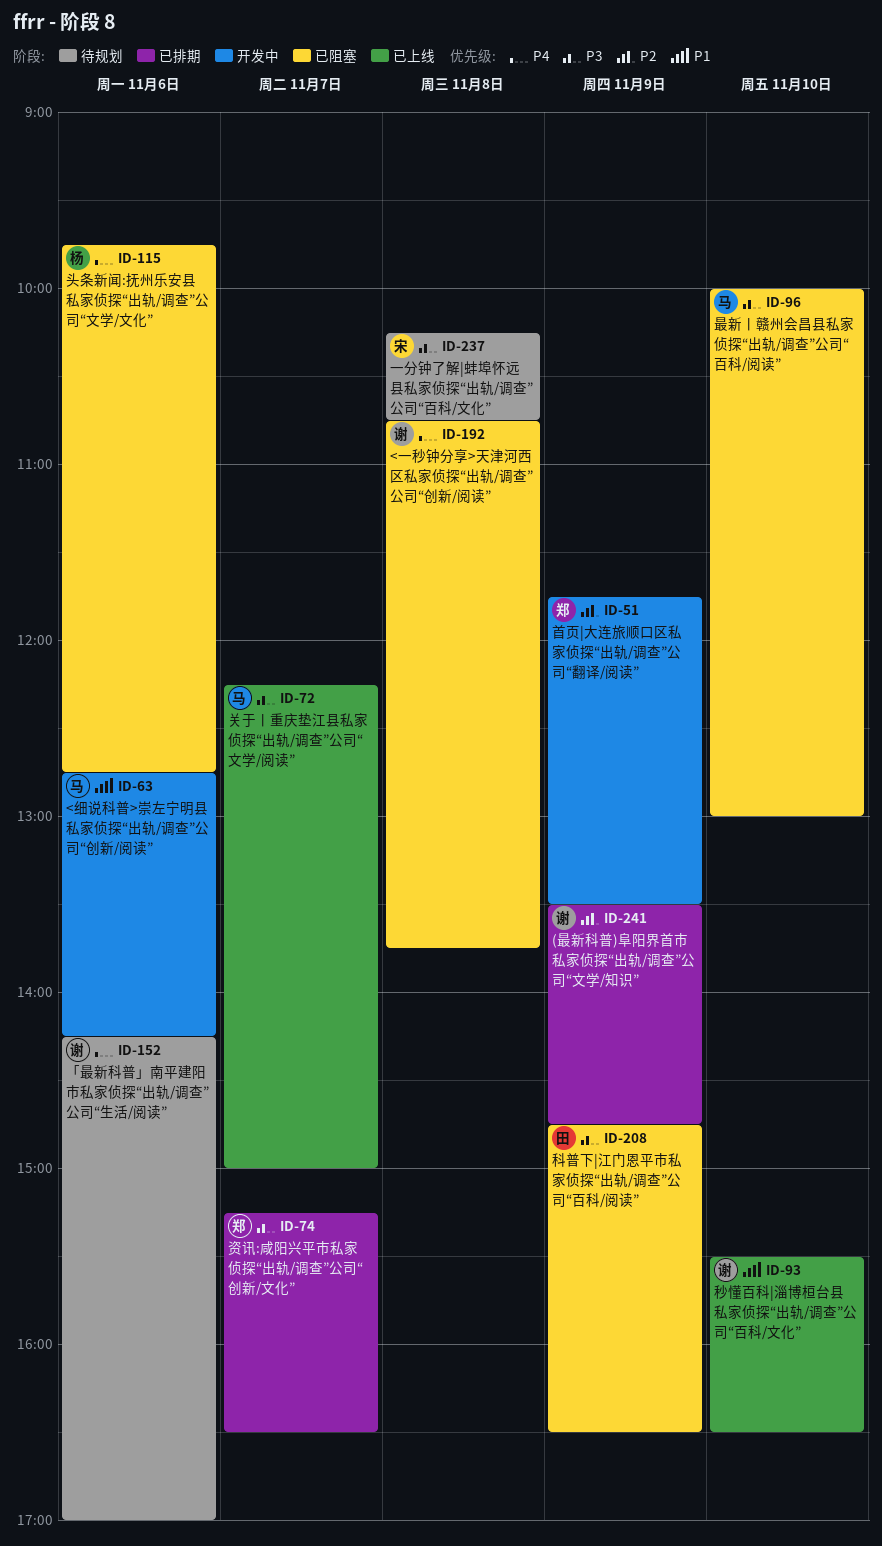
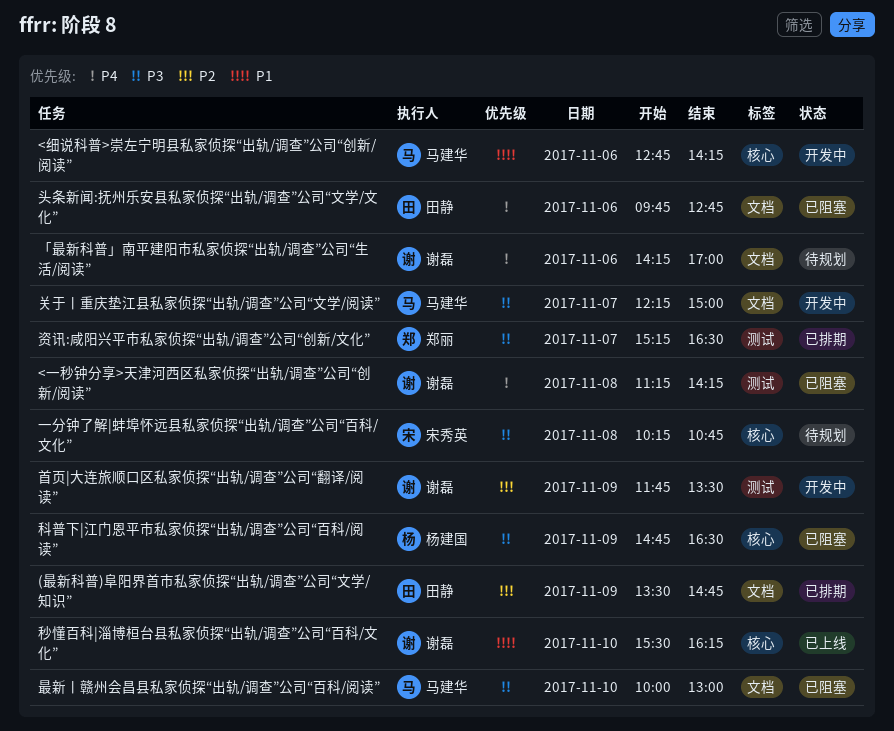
(最新科普)阜阳界首市私家侦探“出轨/调查”公司“文学/知识”, owner: 谢磊 -> 田静
<一秒钟分享>天津河西区私家侦探“出轨/调查”公司“创新/阅读”, begins: 10:45 -> 11:15
<一秒钟分享>天津河西区私家侦探“出轨/调查”公司“创新/阅读”, ends: 13:45 -> 14:15
关于丨重庆垫江县私家侦探“出轨/调查”公司“文学/阅读”, status: 已上线 -> 开发中
头条新闻:抚州乐安县私家侦探“出轨/调查”公司“文学/文化”, owner: 杨建国 -> 田静
科普下|江门恩平市私家侦探“出轨/调查”公司“百科/阅读”, owner: 田静 -> 杨建国
秒懂百科|淄博桓台县私家侦探“出轨/调查”公司“百科/文化”, ends: 16:30 -> 16:15
首页|大连旅顺口区私家侦探“出轨/调查”公司“翻译/阅读”, owner: 郑丽 -> 谢磊

